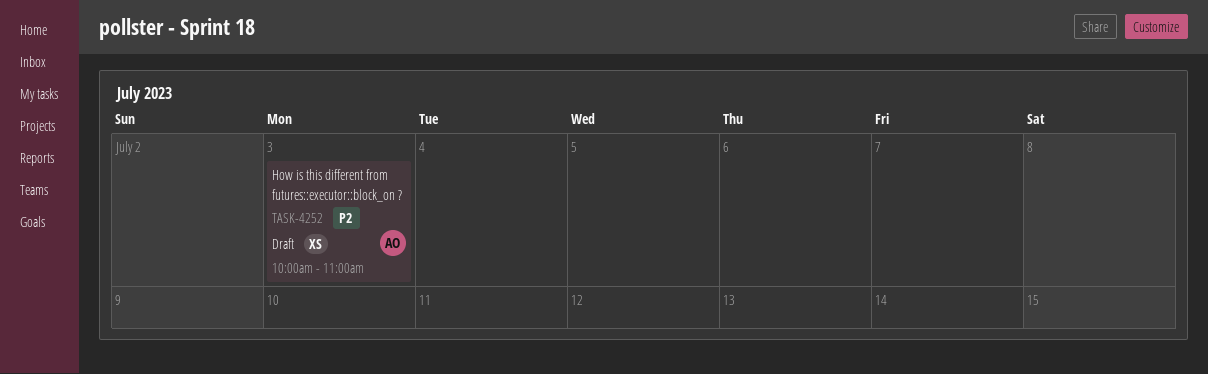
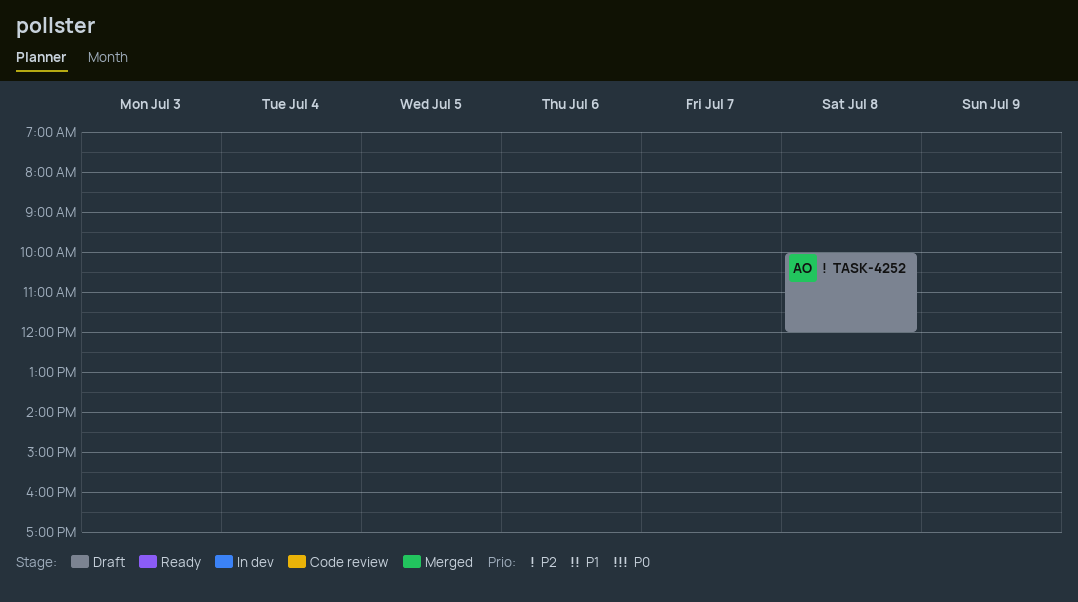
TASK-4252, day: Jul 3 -> Jul 8
TASK-4252, ends: 11:00 -> 12:00

